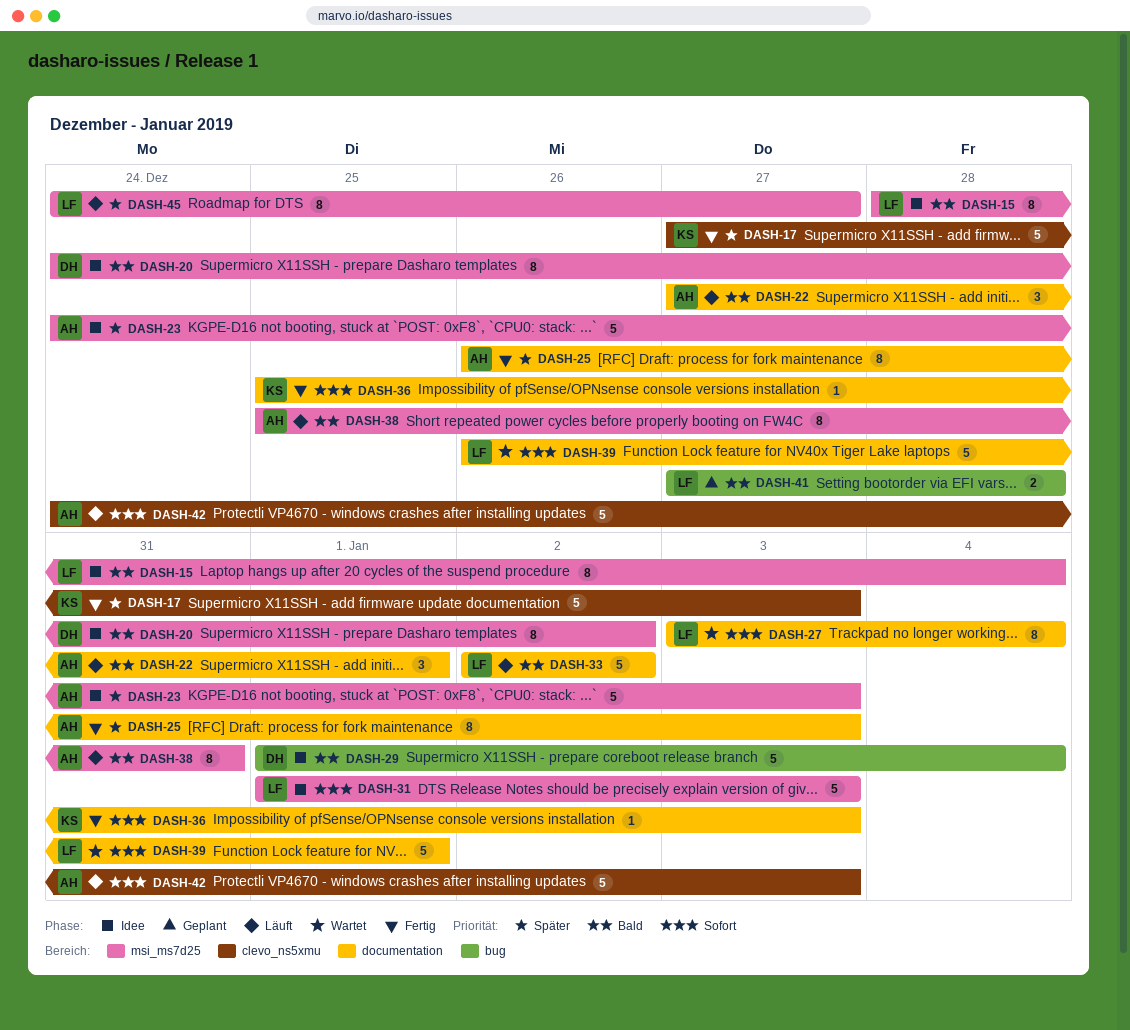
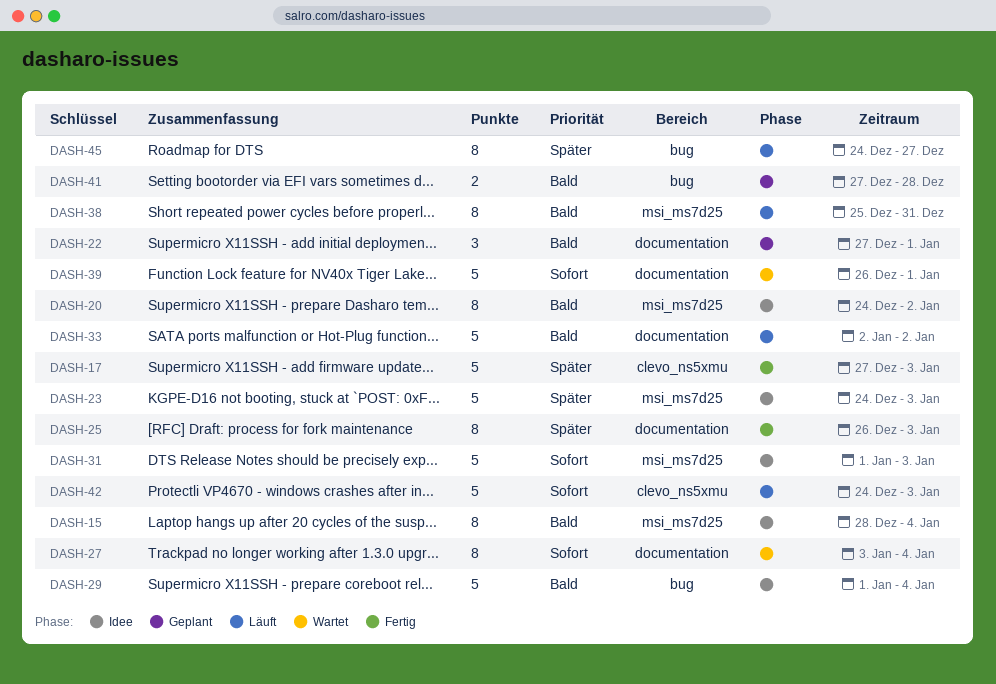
DASH-22, status: Läuft -> Geplant
DASH-36: present -> none
DASH-45, label: msi_ms7d25 -> bug

